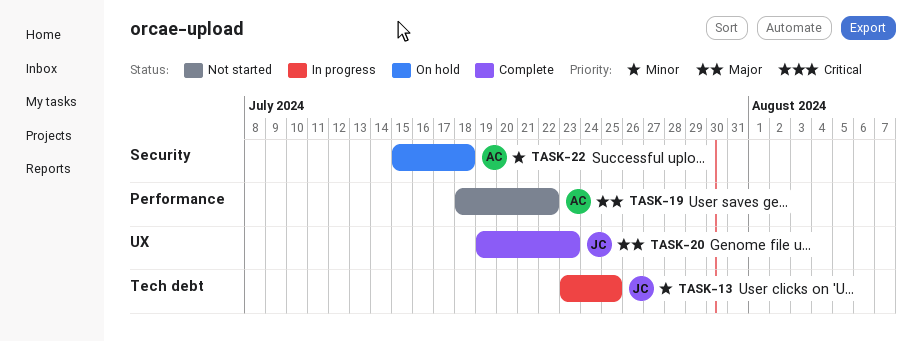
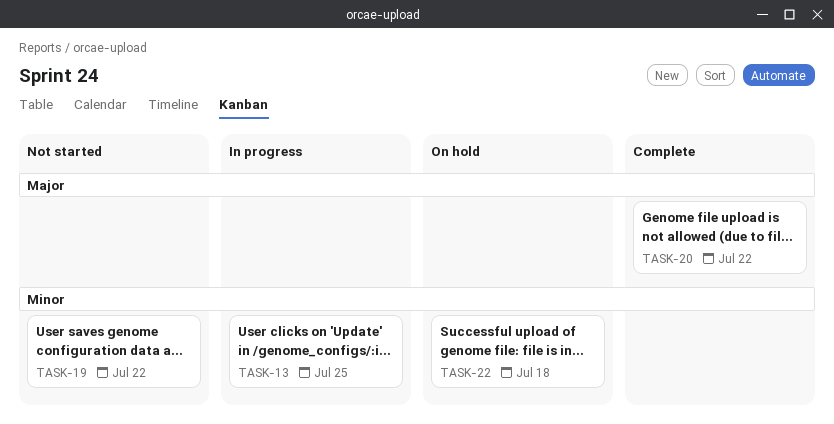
TASK-19, priority: Major -> Minor
TASK-20, due: Jul 23 -> Jul 22

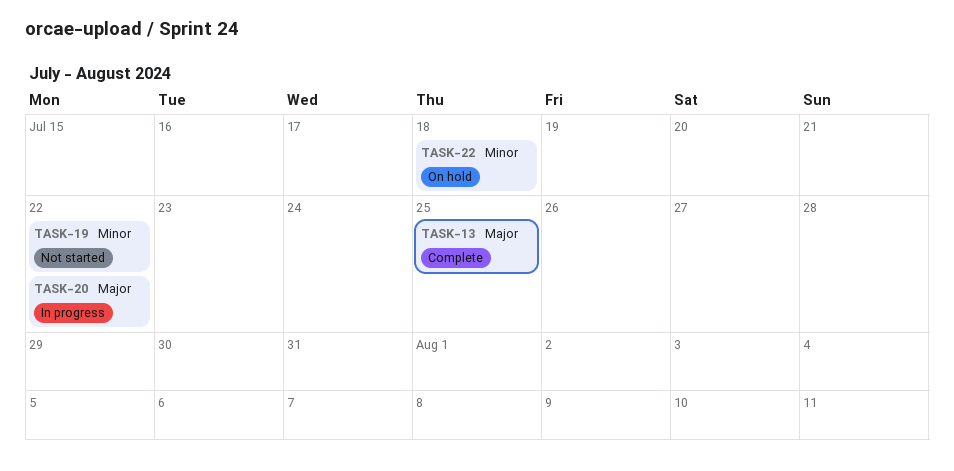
TASK-13, status: In progress -> Complete
TASK-13, priority: Minor -> Major
TASK-20, status: Complete -> In progress

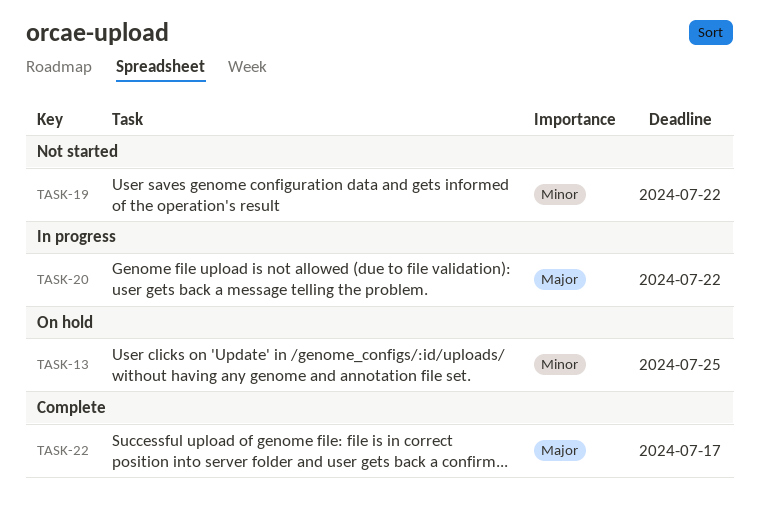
TASK-13, status: Complete -> On hold
TASK-13, priority: Major -> Minor
TASK-22, status: On hold -> Complete
TASK-22, priority: Minor -> Major
TASK-22, due: Jul 18 -> Jul 17

